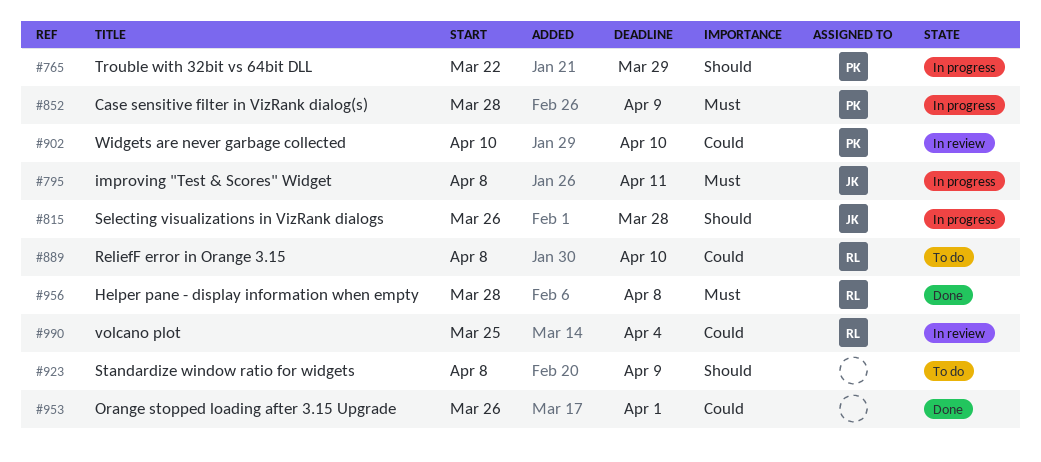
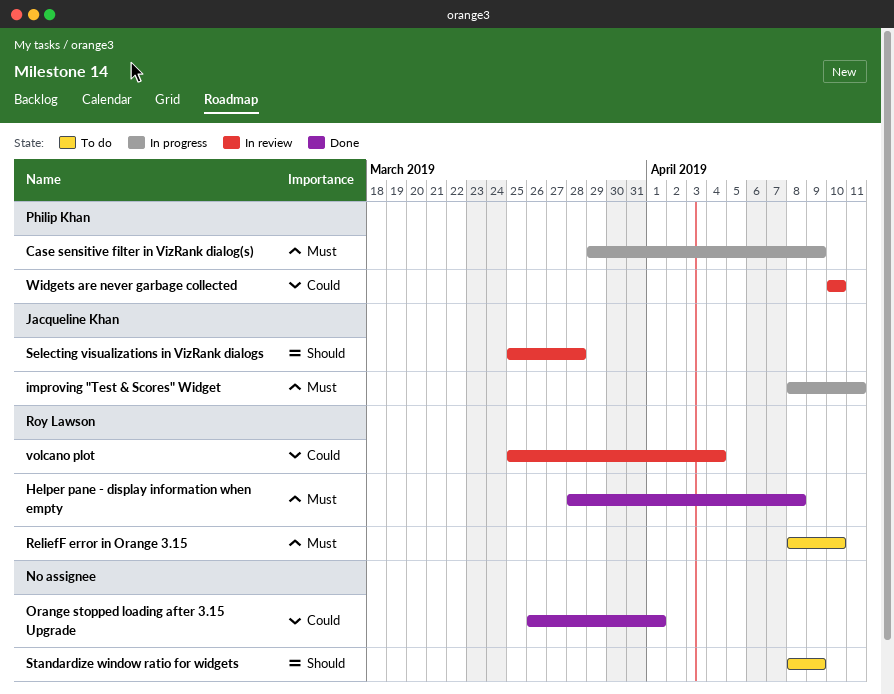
Case sensitive filter in VizRank dialog(s), start: Mar 28 -> Mar 29
ReliefF error in Orange 3.15, priority: Could -> Must
Selecting visualizations in VizRank dialogs, status: In progress -> In review
Selecting visualizations in VizRank dialogs, start: Mar 26 -> Mar 25
Trouble with 32bit vs 64bit DLL: present -> none

